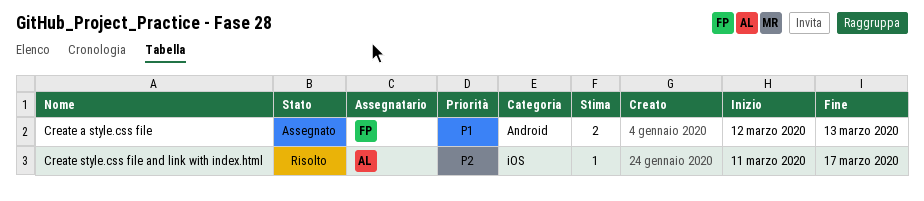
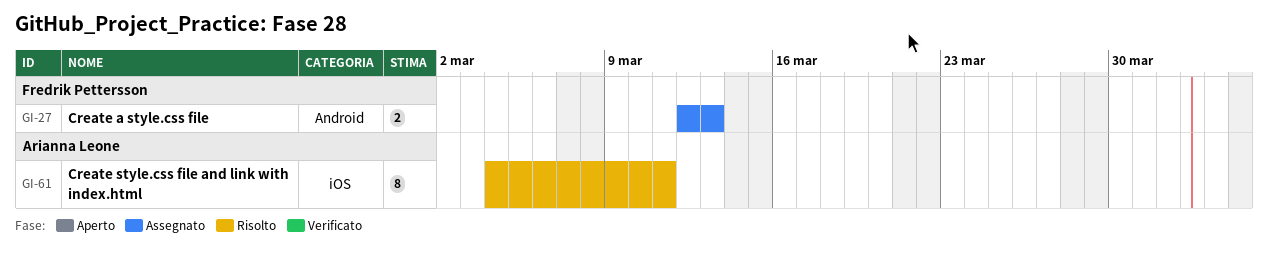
Create style.css file and link with index.html, estimate: 1 -> 8
Create style.css file and link with index.html, start: Mar 11 -> Mar 4
Create style.css file and link with index.html, due: Mar 17 -> Mar 11

